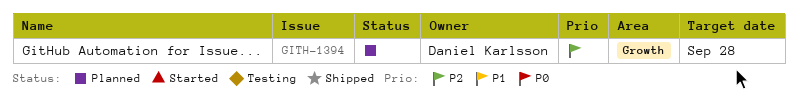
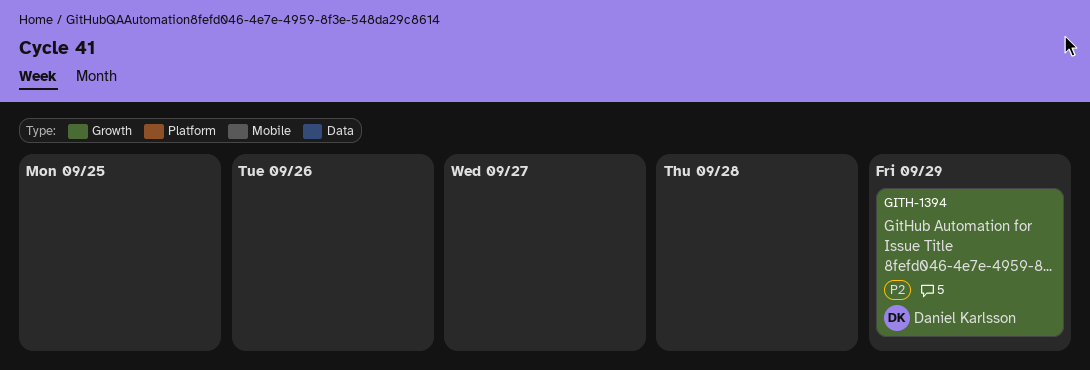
GITH-1394, due: Sep 28 -> Sep 29

